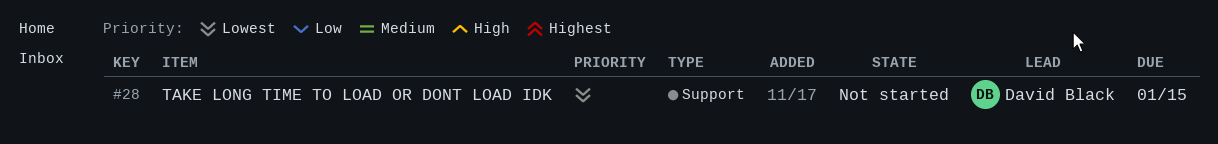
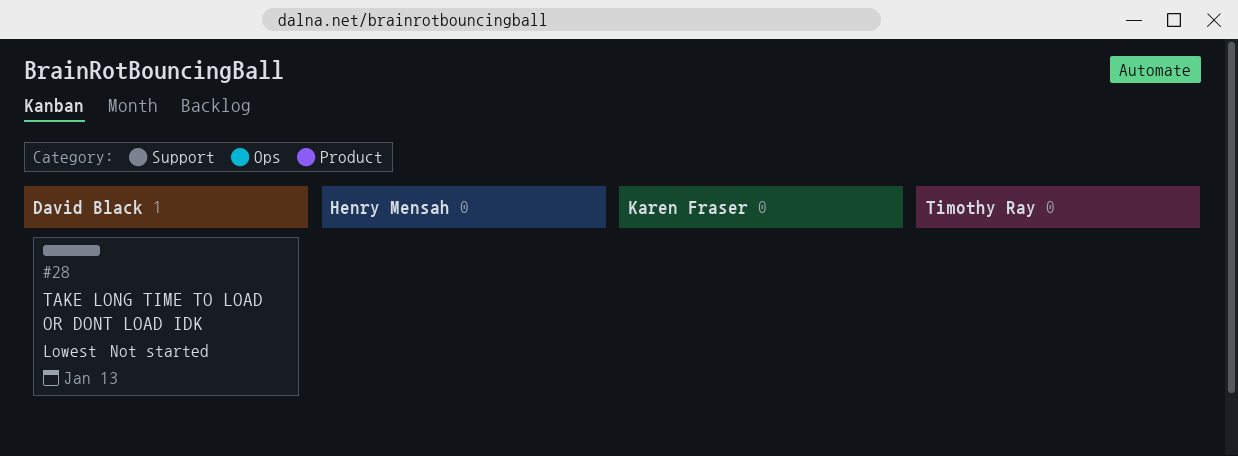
#28, due: Jan 15 -> Jan 13

